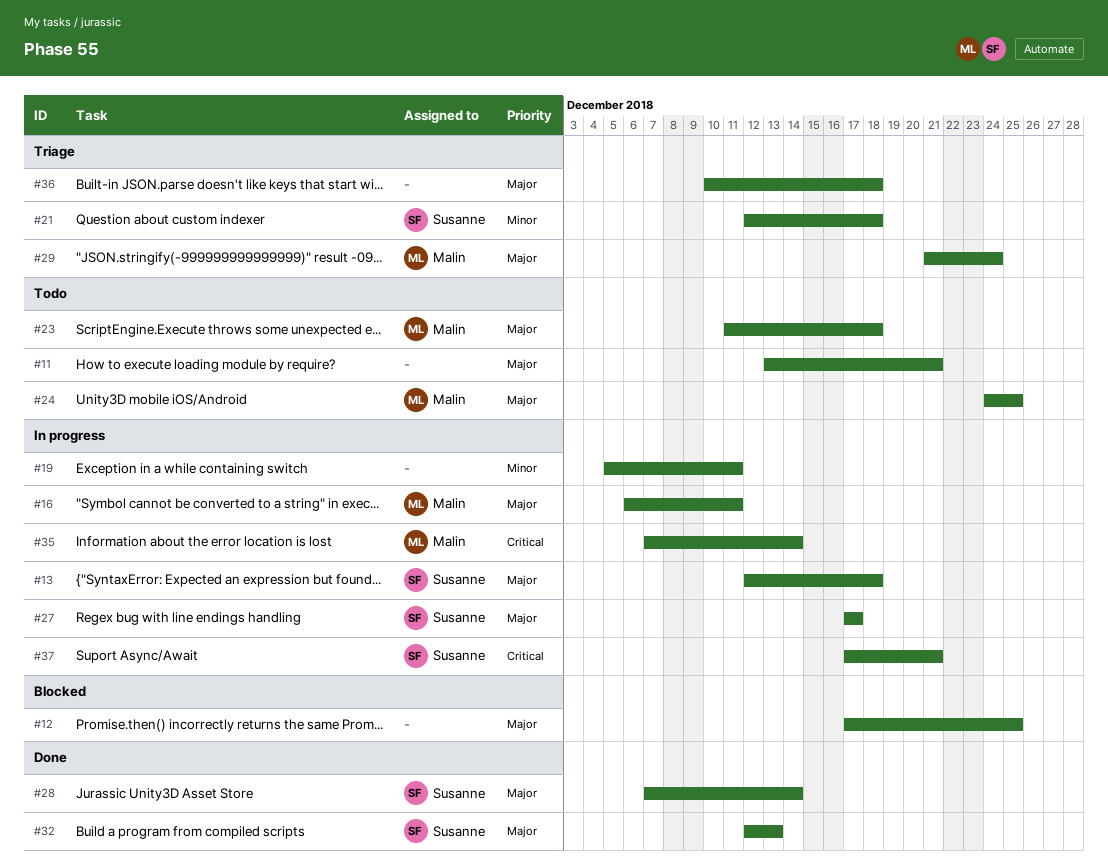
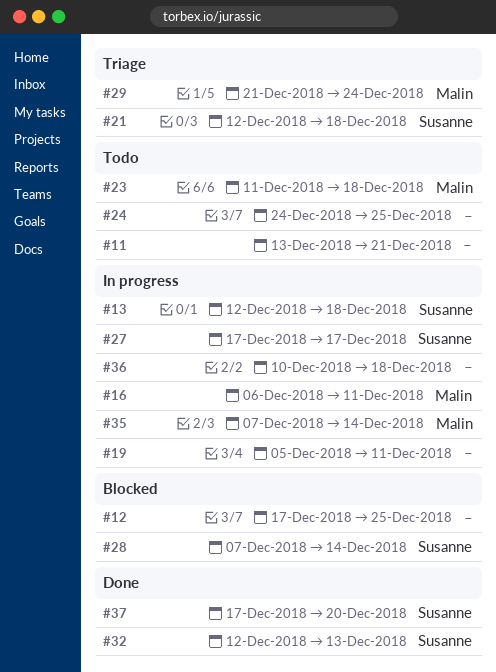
#24, owner: Malin -> none
#28, status: Done -> Blocked
#36, status: Triage -> In progress
#37, status: In progress -> Done
#37, due: Dec 21 -> Dec 20

